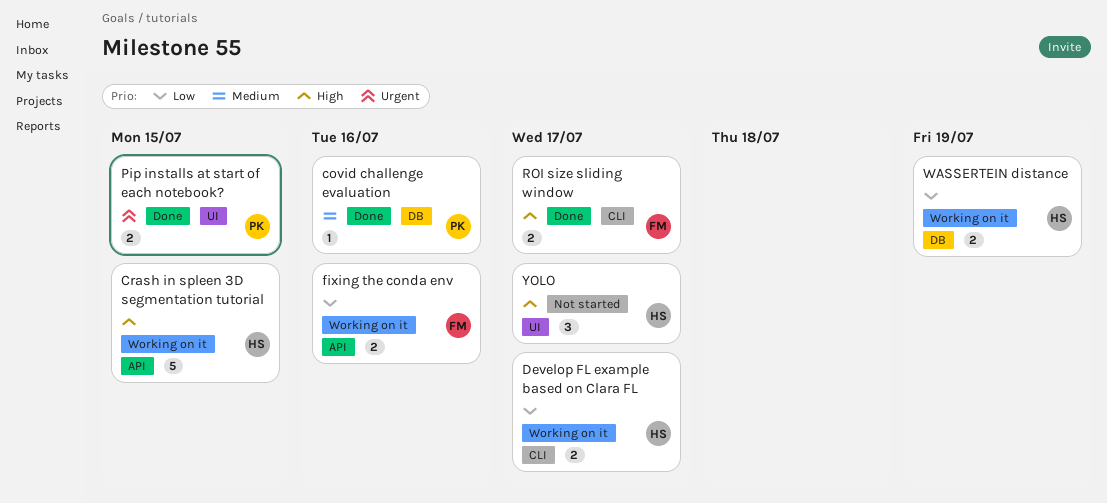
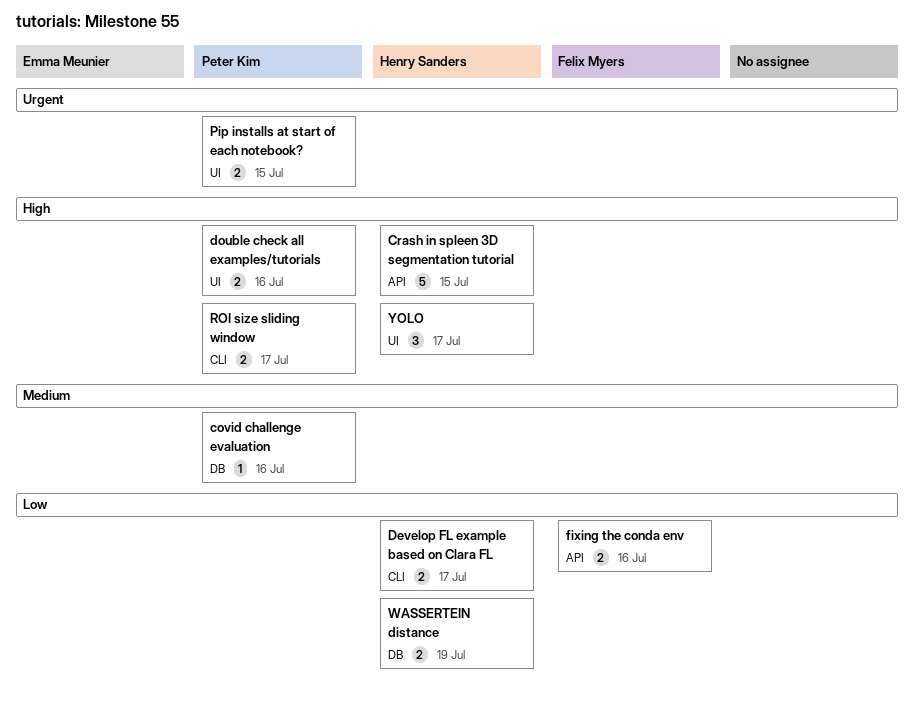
double check all examples/tutorials: none -> present
ROI size sliding window, owner: Felix Myers -> Peter Kim

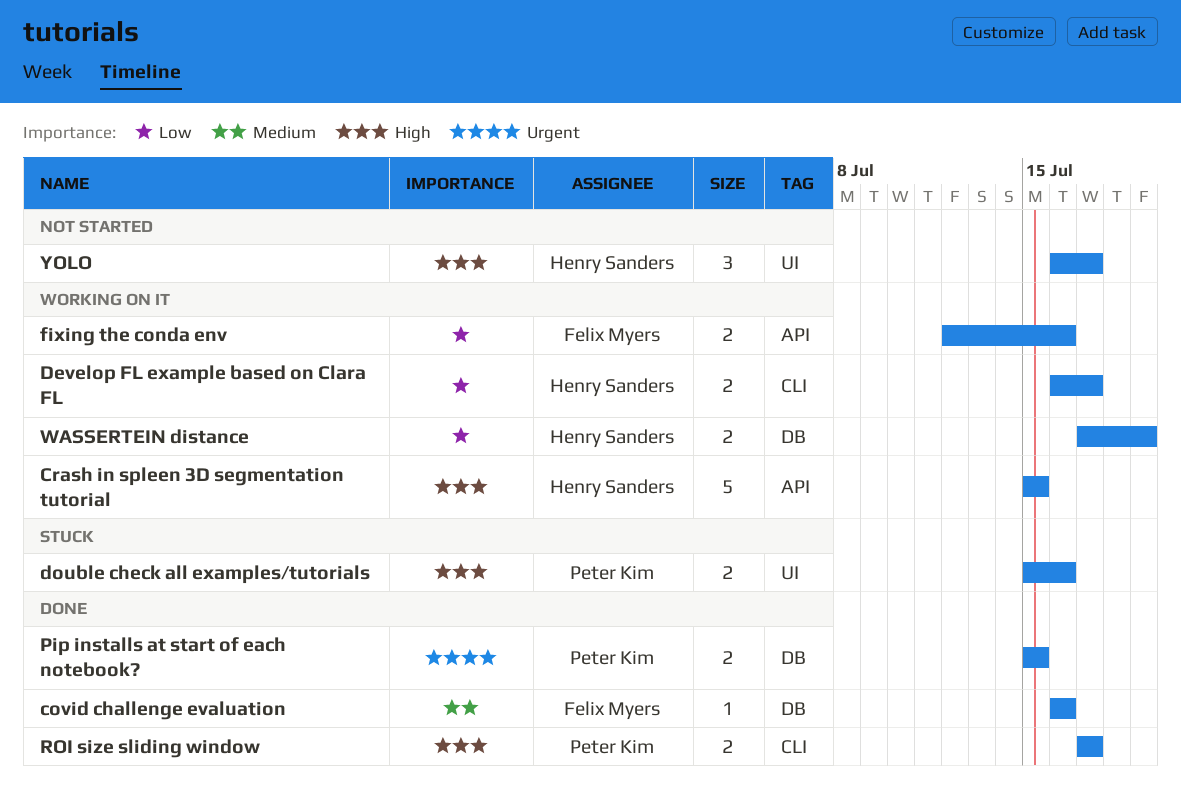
covid challenge evaluation, owner: Peter Kim -> Felix Myers
Pip installs at start of each notebook?, label: UI -> DB

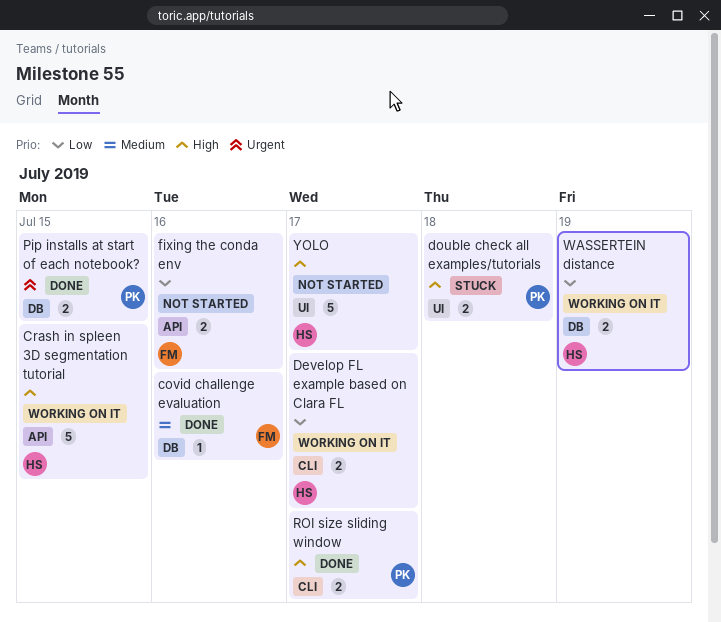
double check all examples/tutorials, due: Jul 16 -> Jul 18
fixing the conda env, status: Working on it -> Not started
YOLO, estimate: 3 -> 5

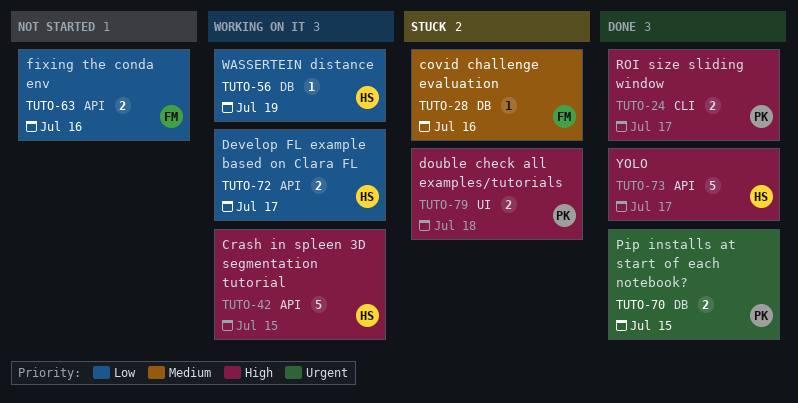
covid challenge evaluation, status: Done -> Stuck
Develop FL example based on Clara FL, label: CLI -> API
WASSERTEIN distance, estimate: 2 -> 1
YOLO, status: Not started -> Done
YOLO, label: UI -> API

